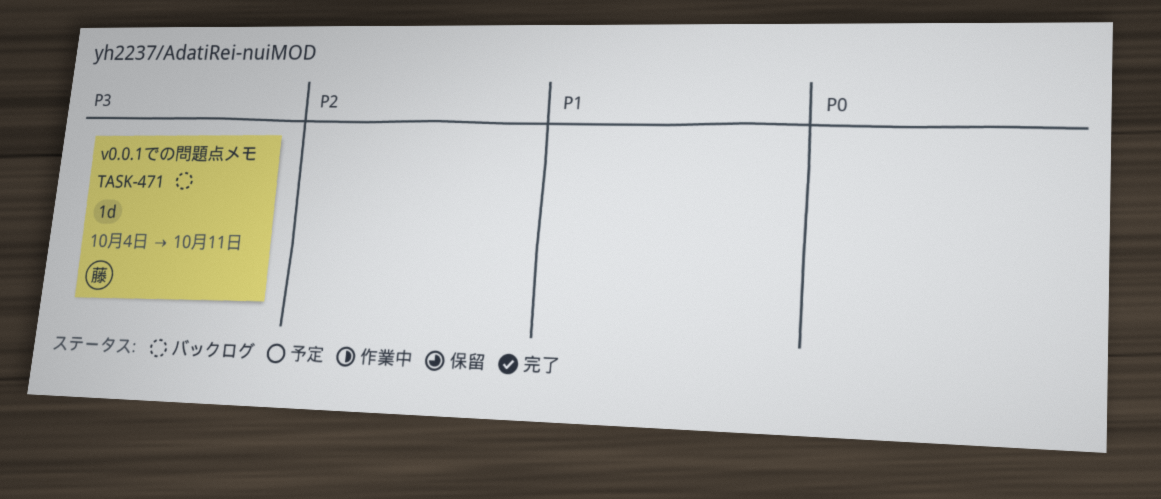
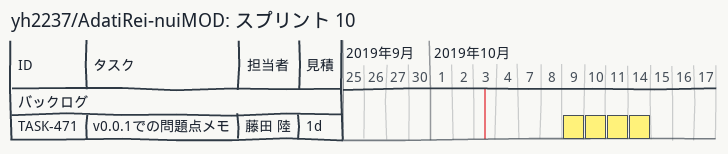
TASK-471, start: Oct 4 -> Oct 9
TASK-471, due: Oct 11 -> Oct 14

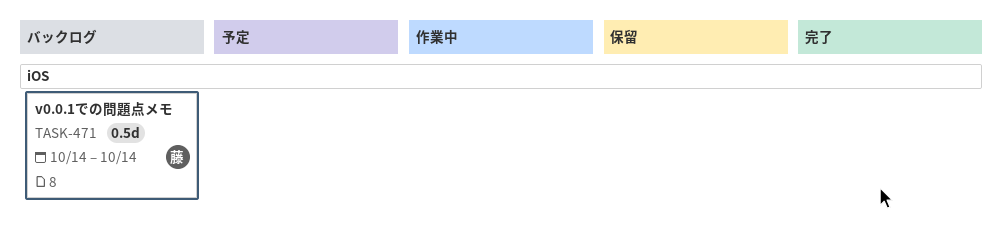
TASK-471, estimate: 1d -> 0.5d
TASK-471, start: Oct 9 -> Oct 14

